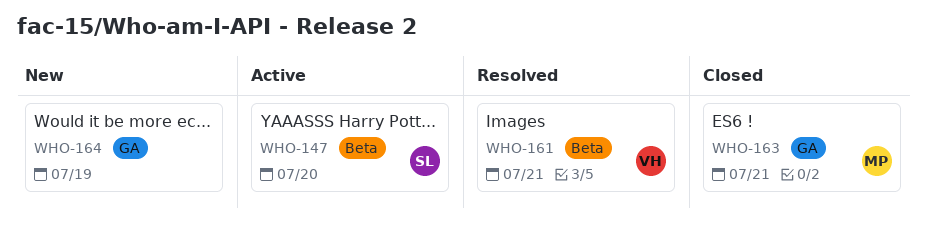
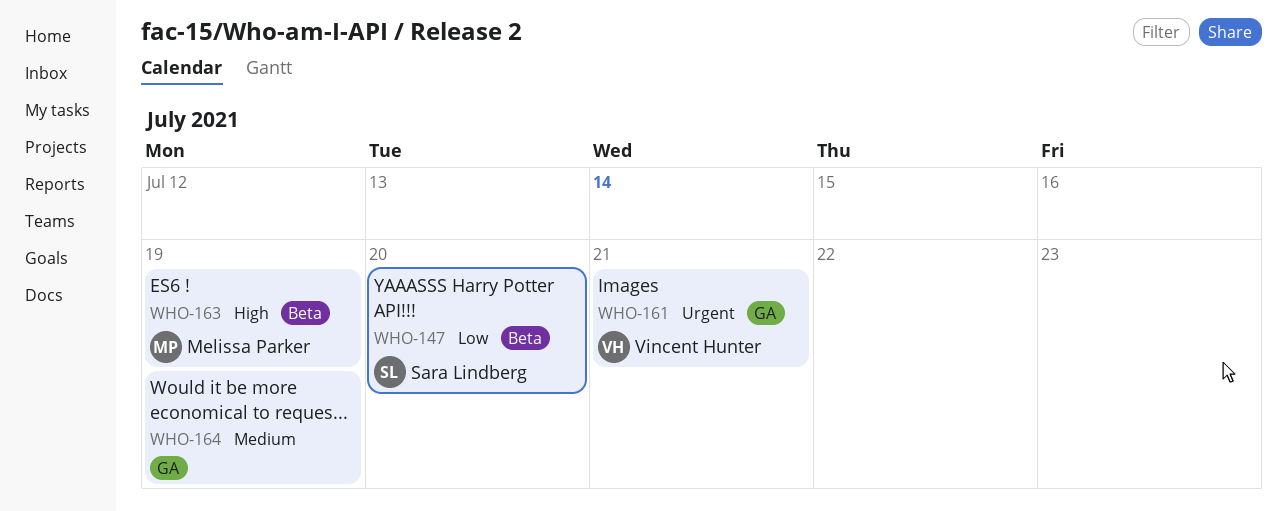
WHO-161, label: Beta -> GA
WHO-163, label: GA -> Beta
WHO-163, due: Jul 21 -> Jul 19

